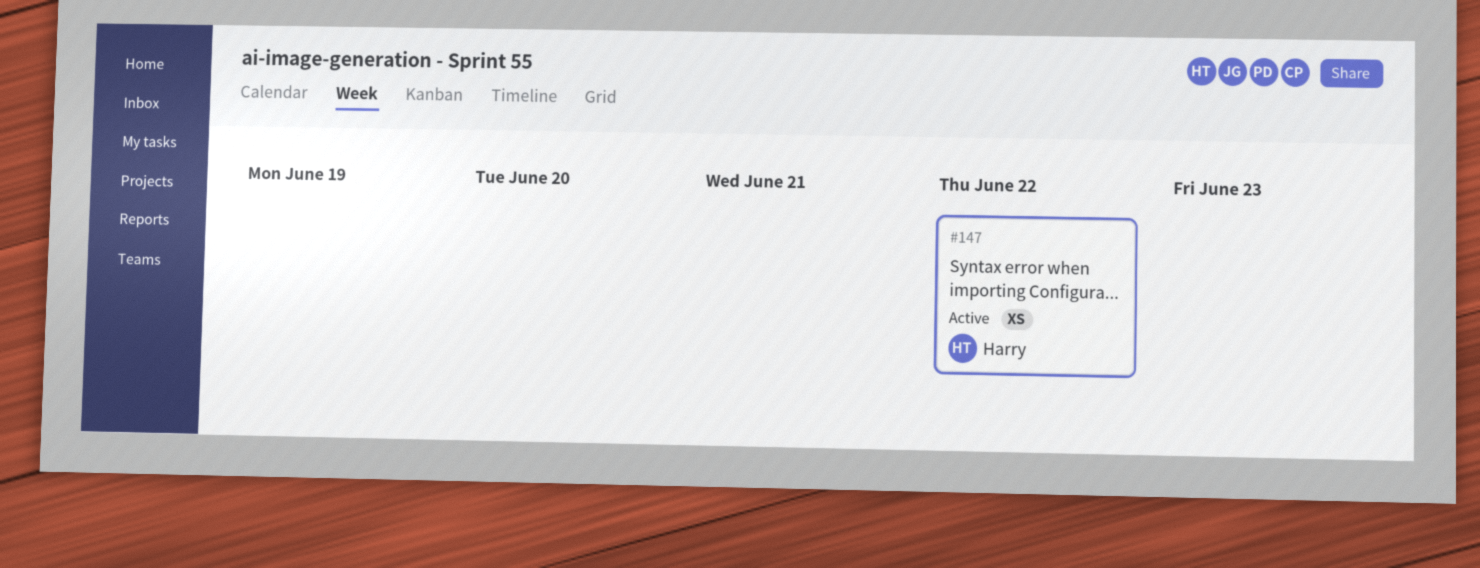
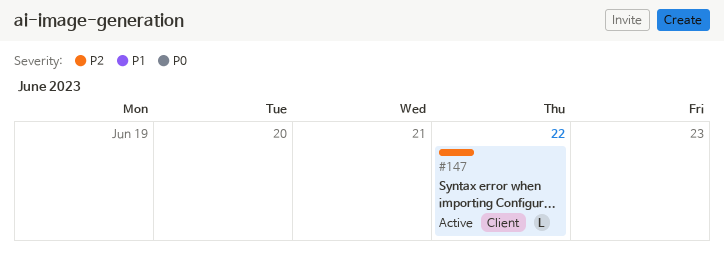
#147, estimate: XS -> L

